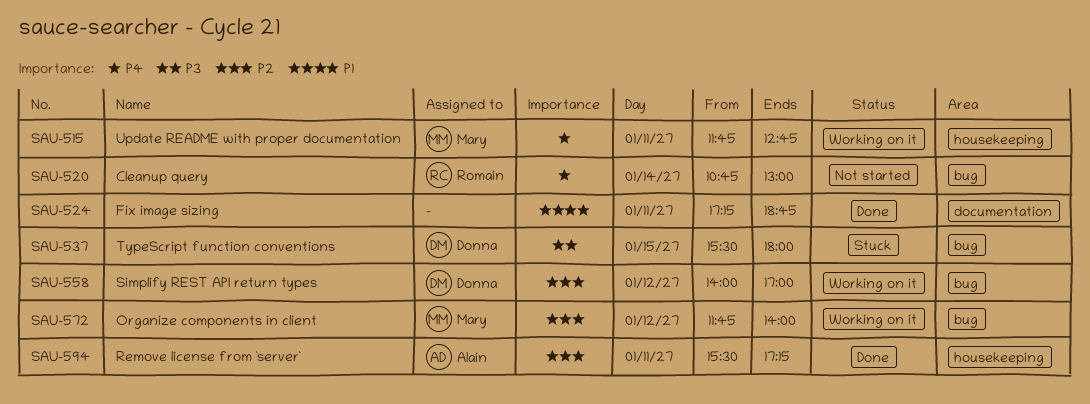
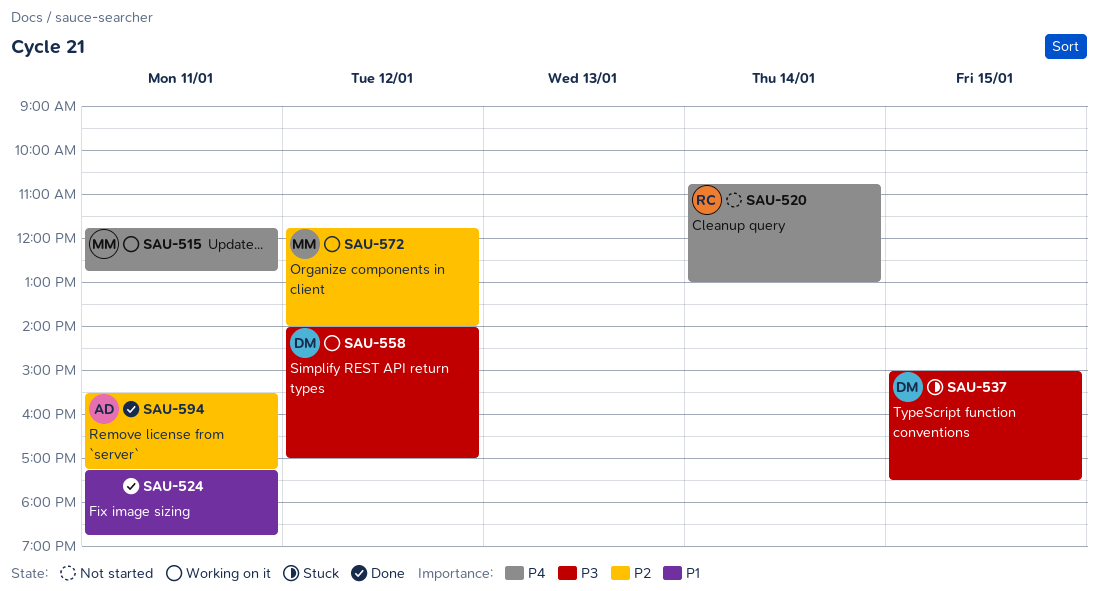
SAU-537, begins: 15:30 -> 15:00
SAU-537, ends: 18:00 -> 17:30
SAU-558, priority: P2 -> P3

